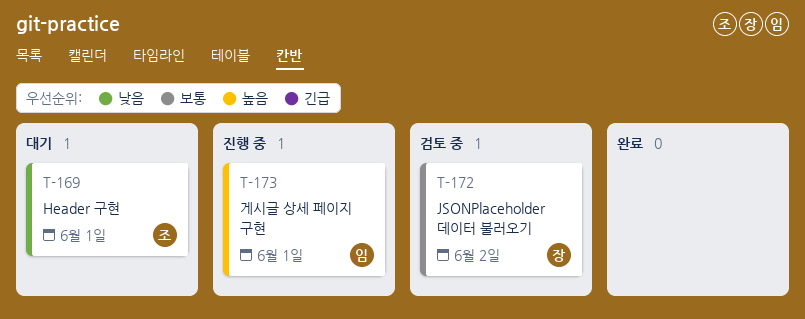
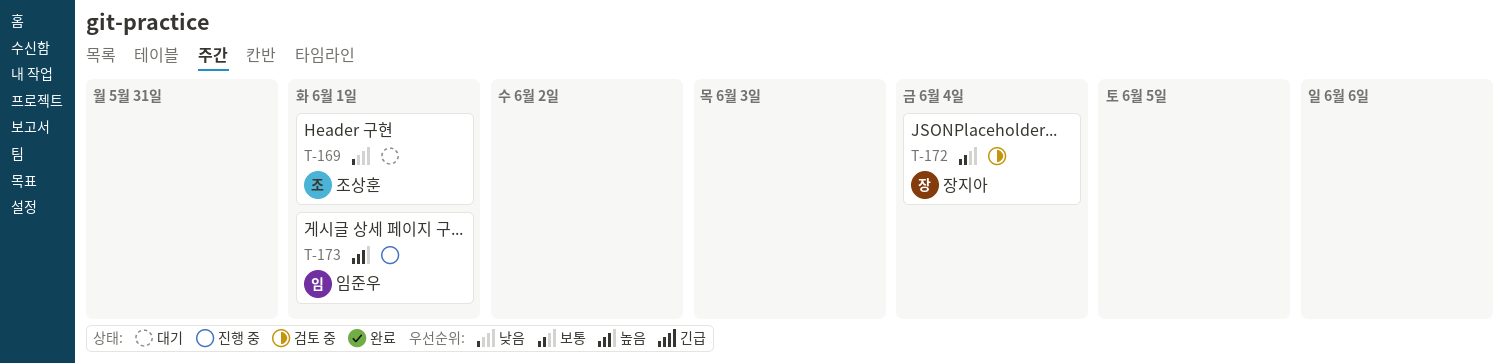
T-172, due: Jun 2 -> Jun 4

